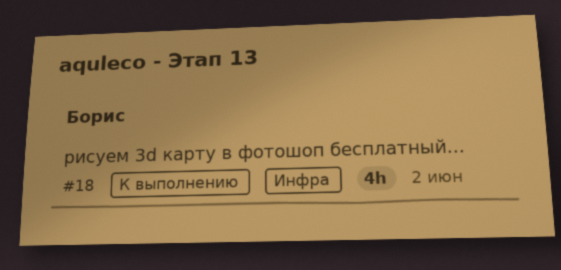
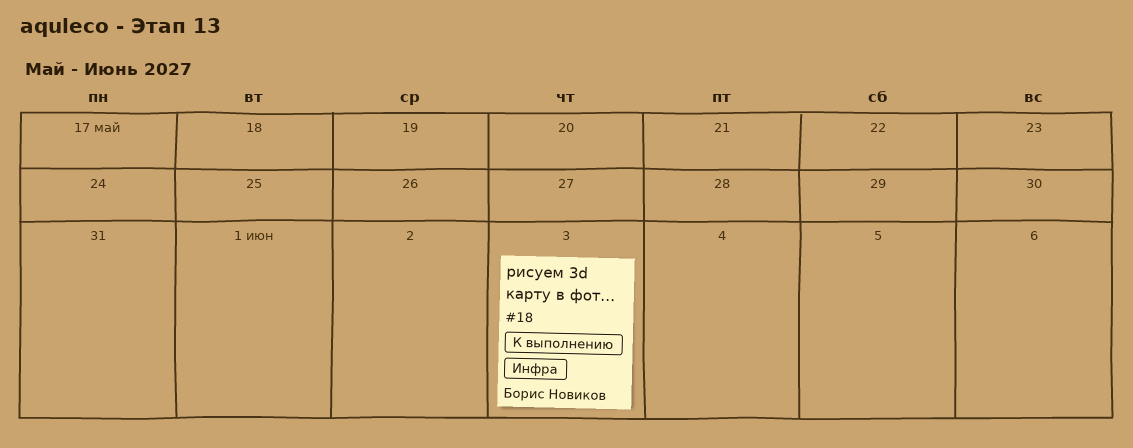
#18, due: Jun 2 -> Jun 3

